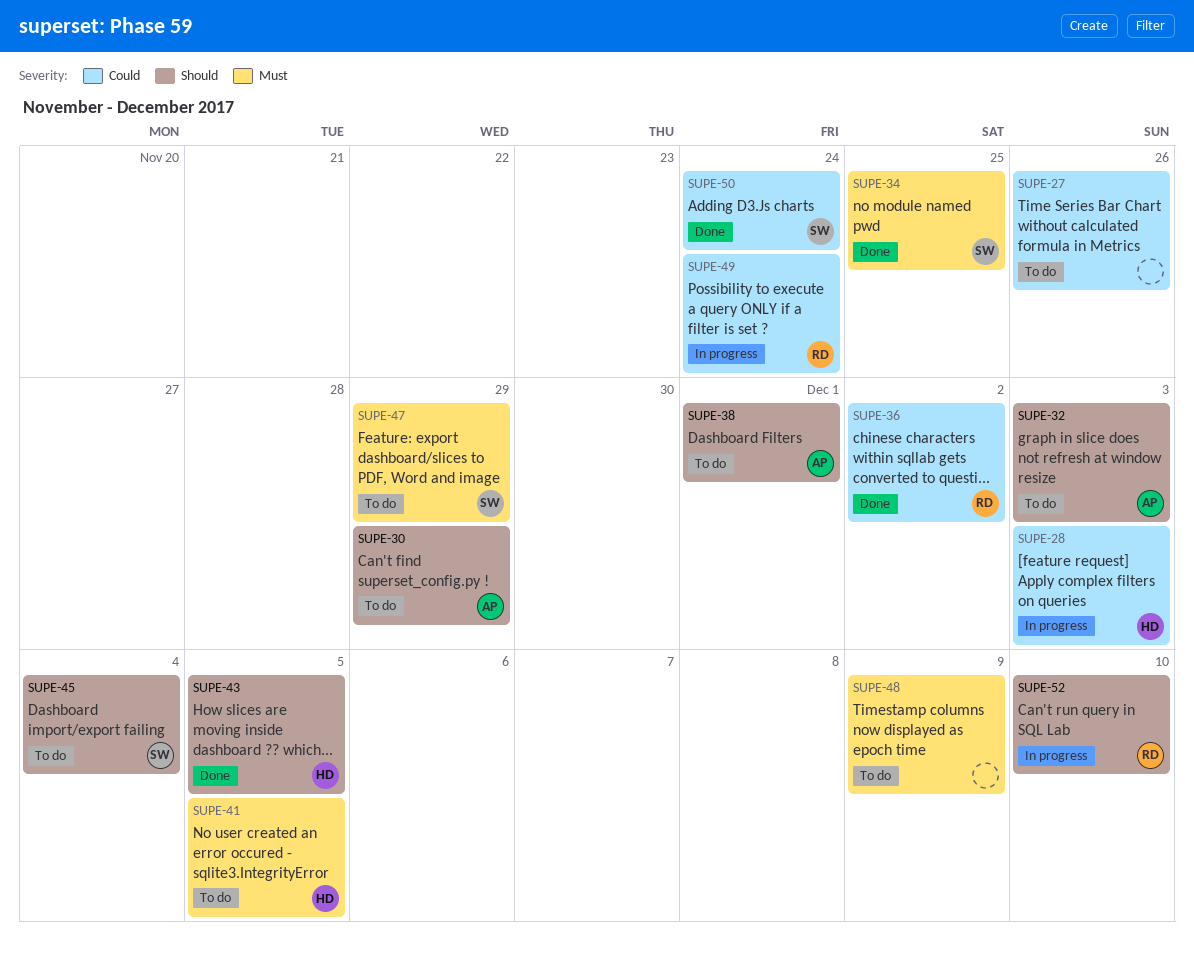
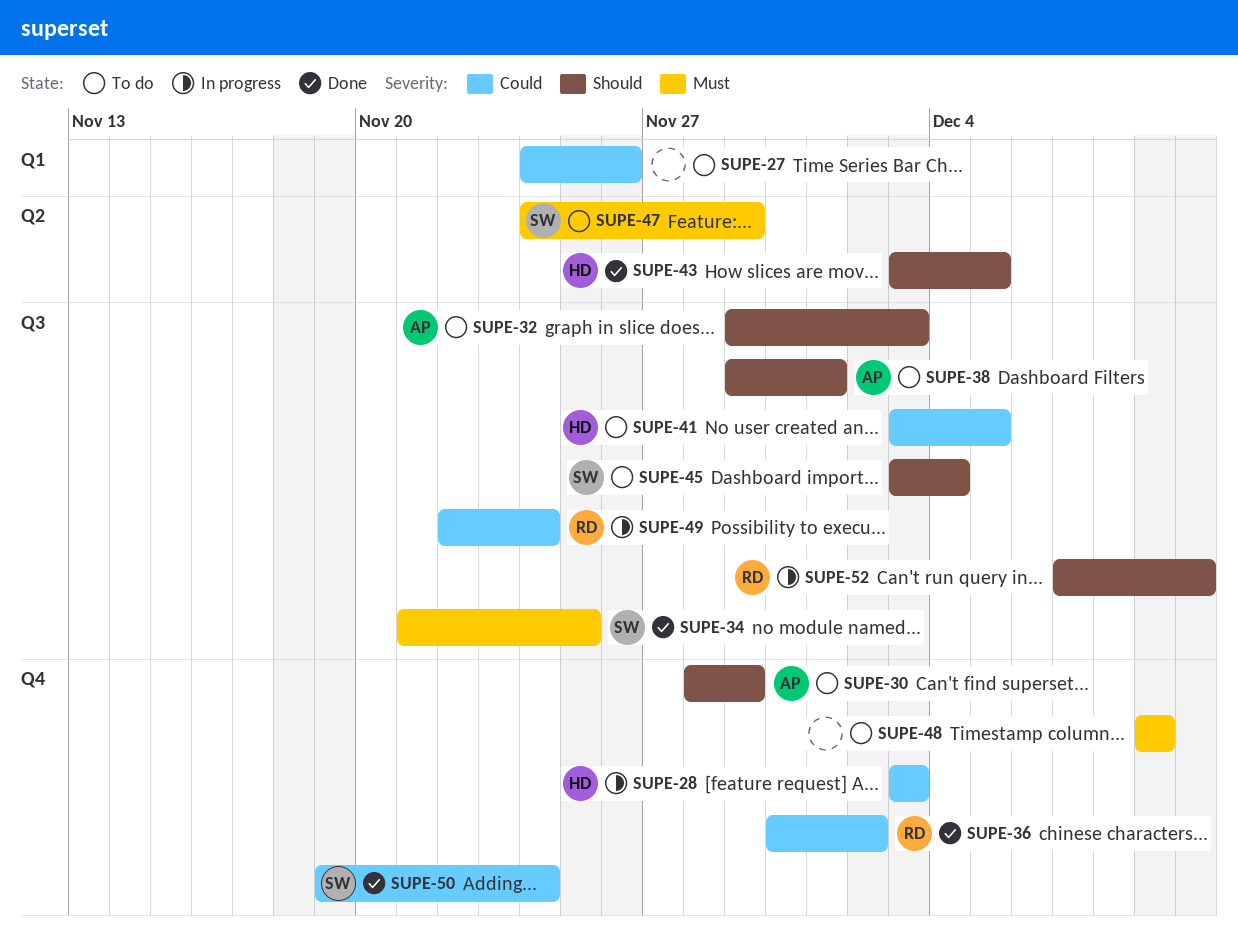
SUPE-41, priority: Must -> Could

